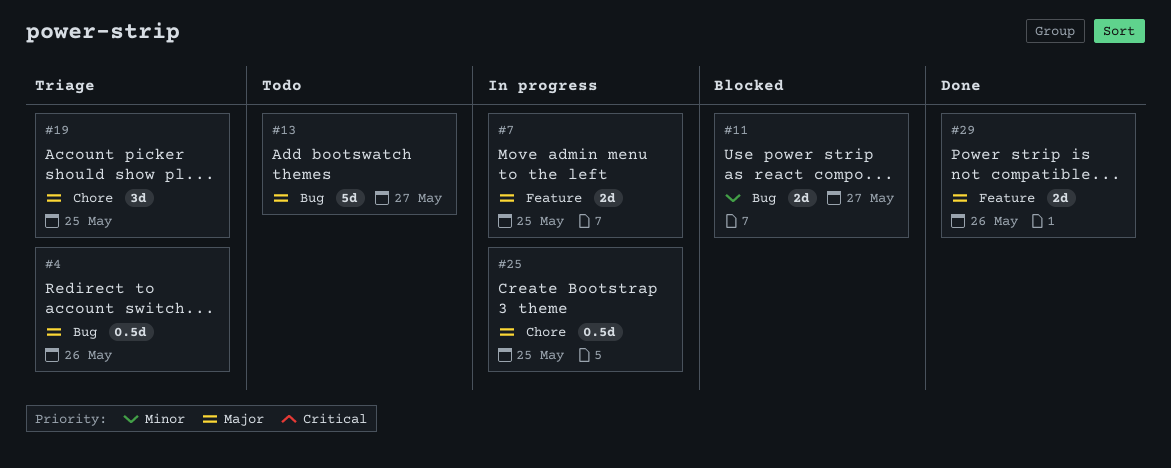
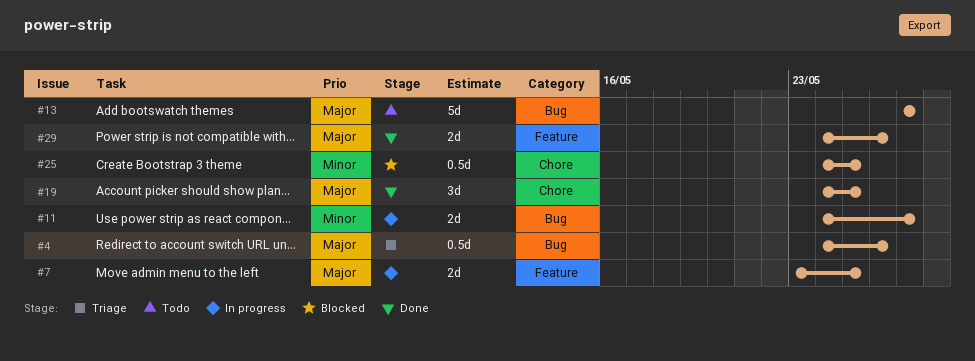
#11, status: Blocked -> In progress
#19, status: Triage -> Done
#25, status: In progress -> Blocked
#25, priority: Major -> Minor

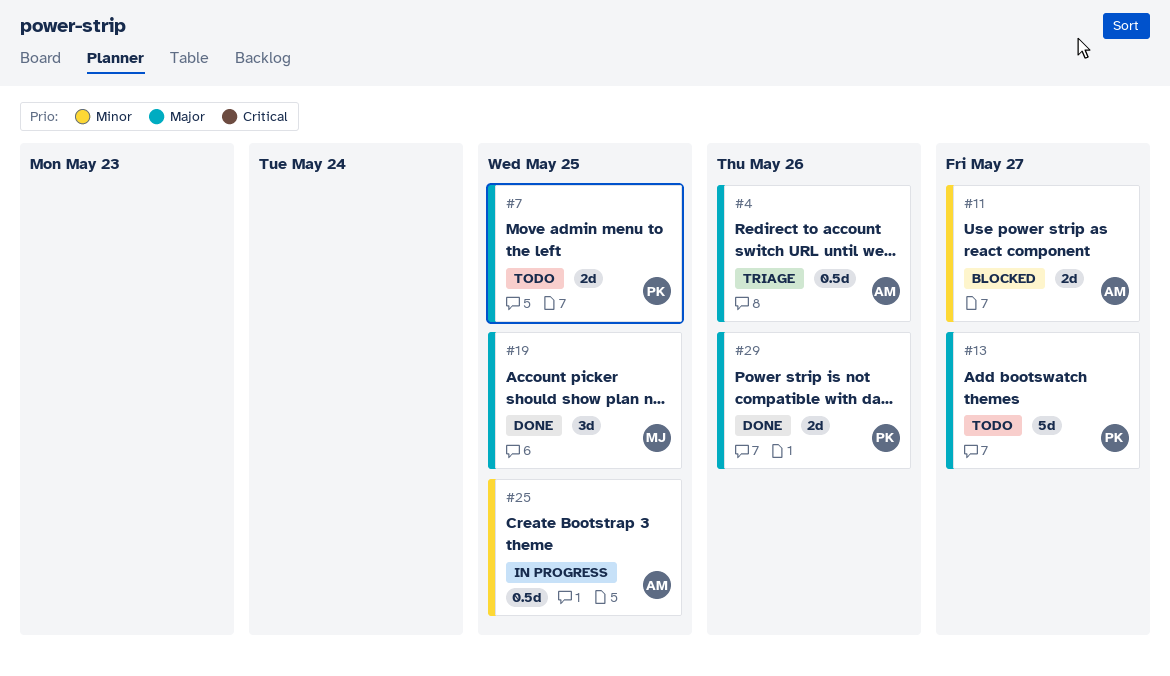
#7, status: In progress -> Todo
#11, status: In progress -> Blocked
#25, status: Blocked -> In progress

